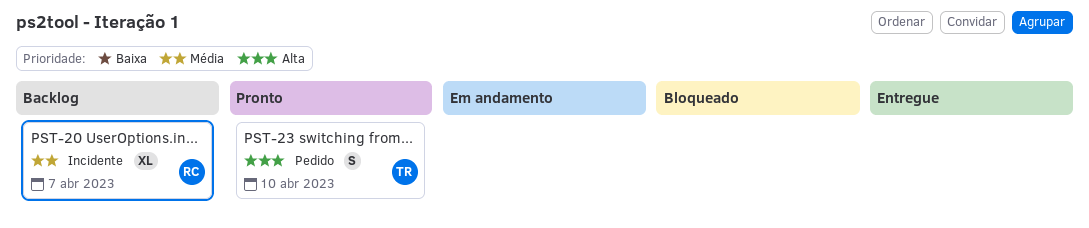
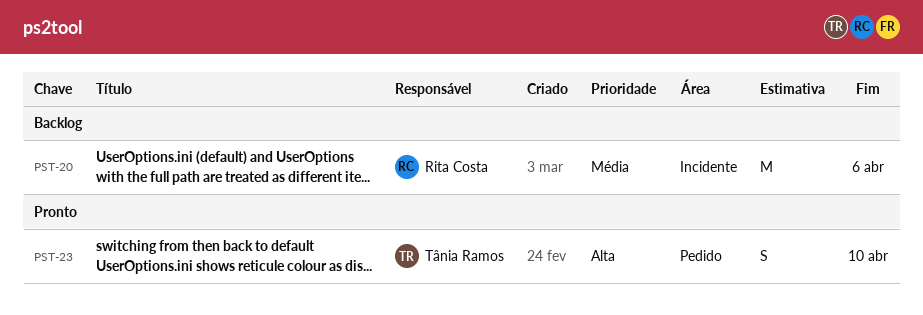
PST-20, estimate: XL -> M
PST-20, due: Apr 7 -> Apr 6

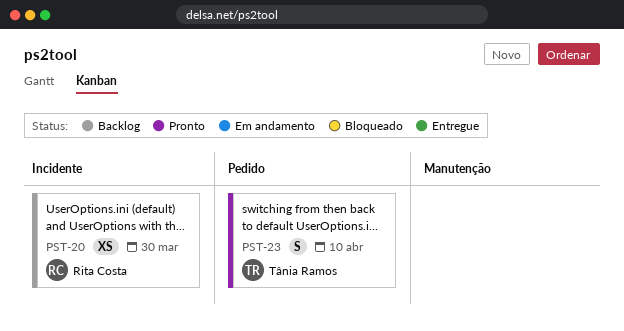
PST-20, estimate: M -> XS
PST-20, due: Apr 6 -> Mar 30

